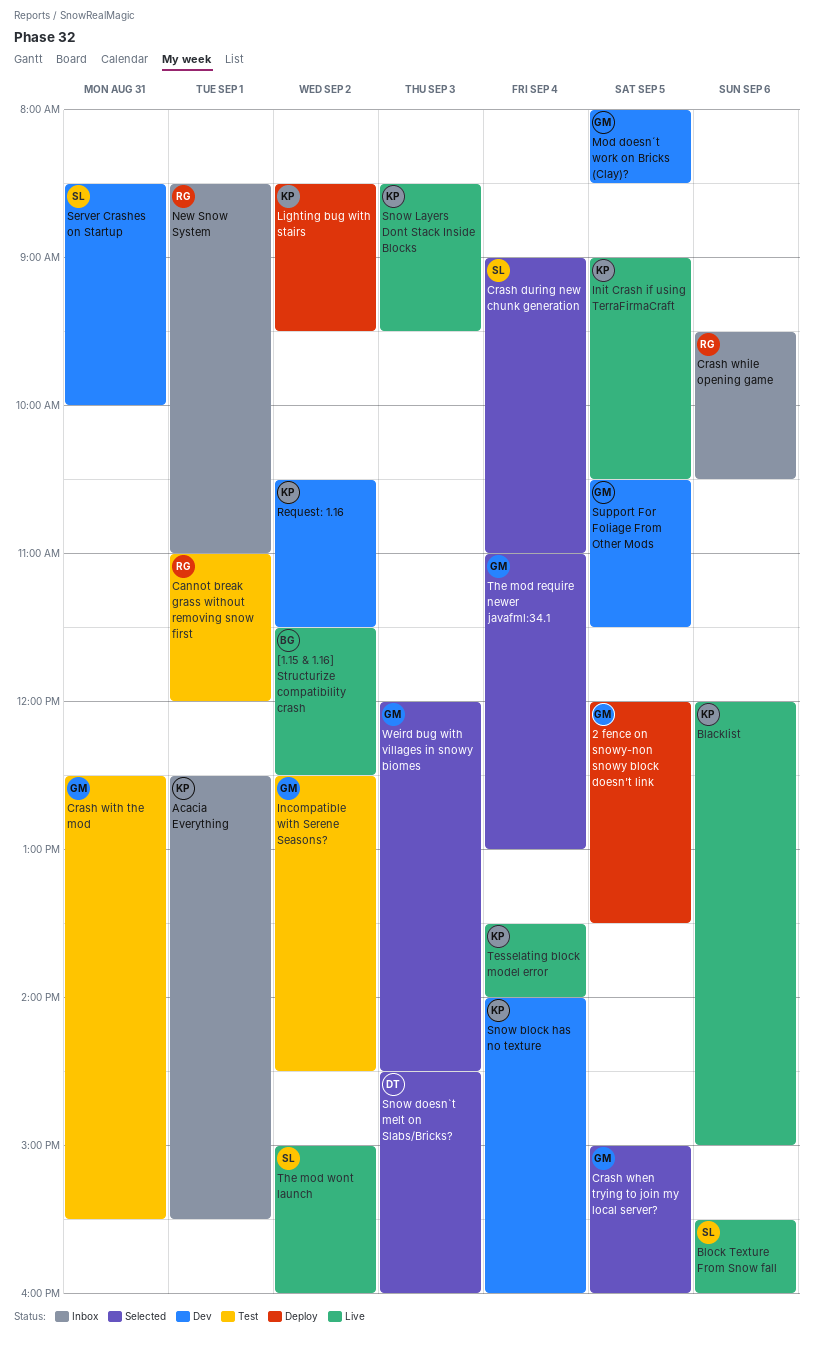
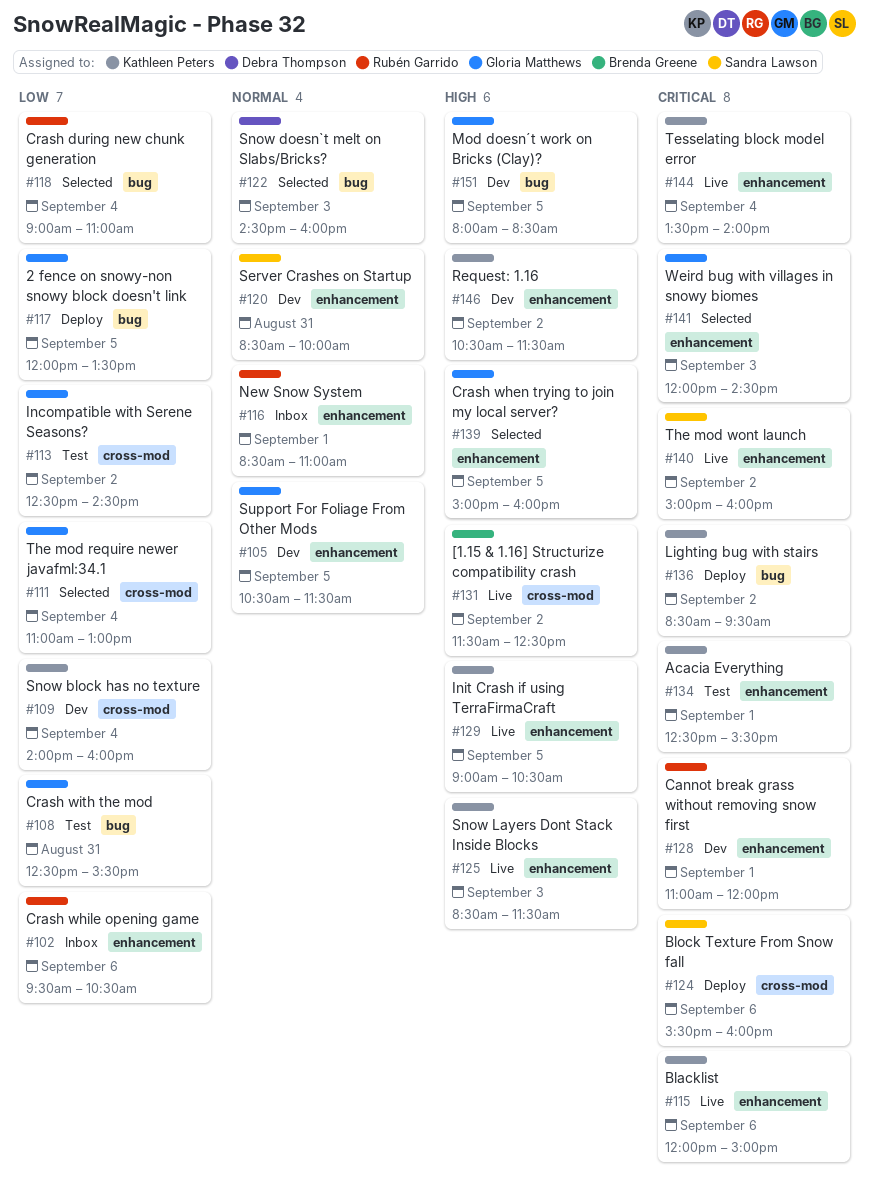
Acacia Everything, status: Inbox -> Test
Block Texture From Snow fall, status: Live -> Deploy
Cannot break grass without removing snow first, status: Test -> Dev
Crash during new chunk generation, owner: Sandra Lawson -> Rubén Garrido
Snow Layers Dont Stack Inside Blocks, ends: 09:30 -> 11:30

